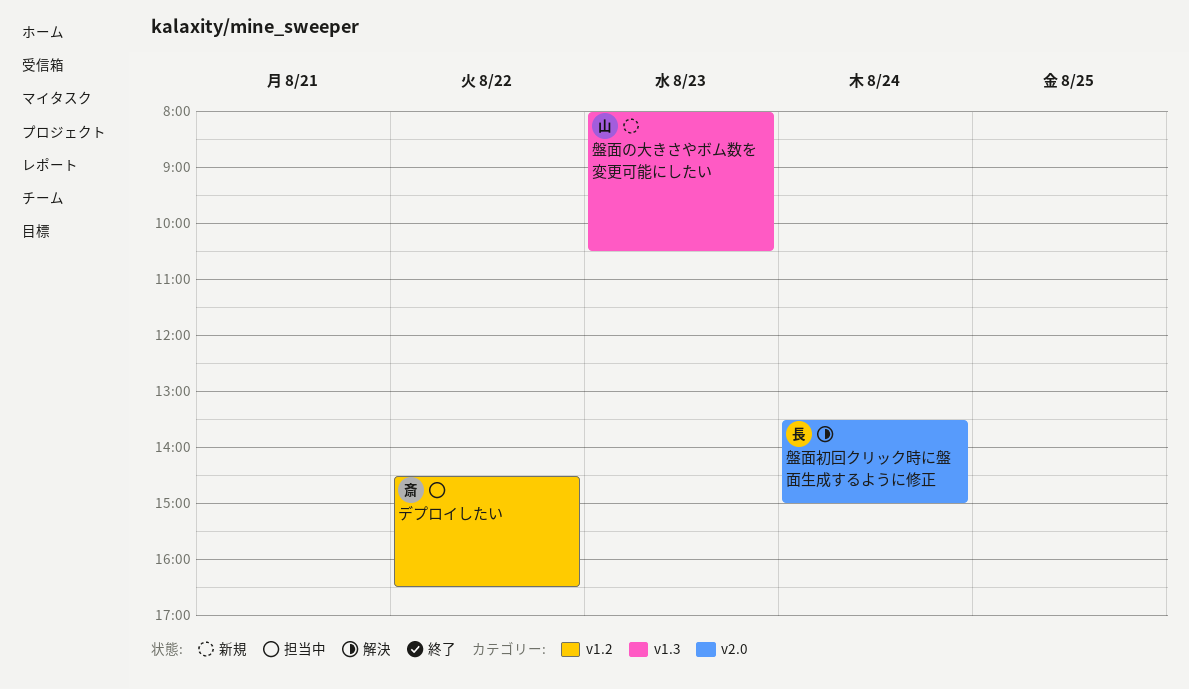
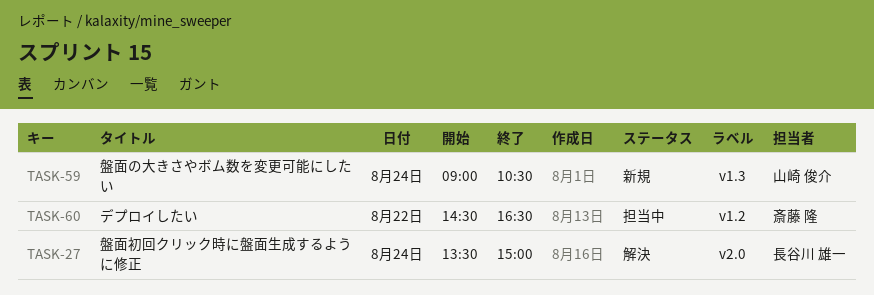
盤面の大きさやボム数を変更可能にしたい, day: Aug 23 -> Aug 24
盤面の大きさやボム数を変更可能にしたい, begins: 08:00 -> 09:00

